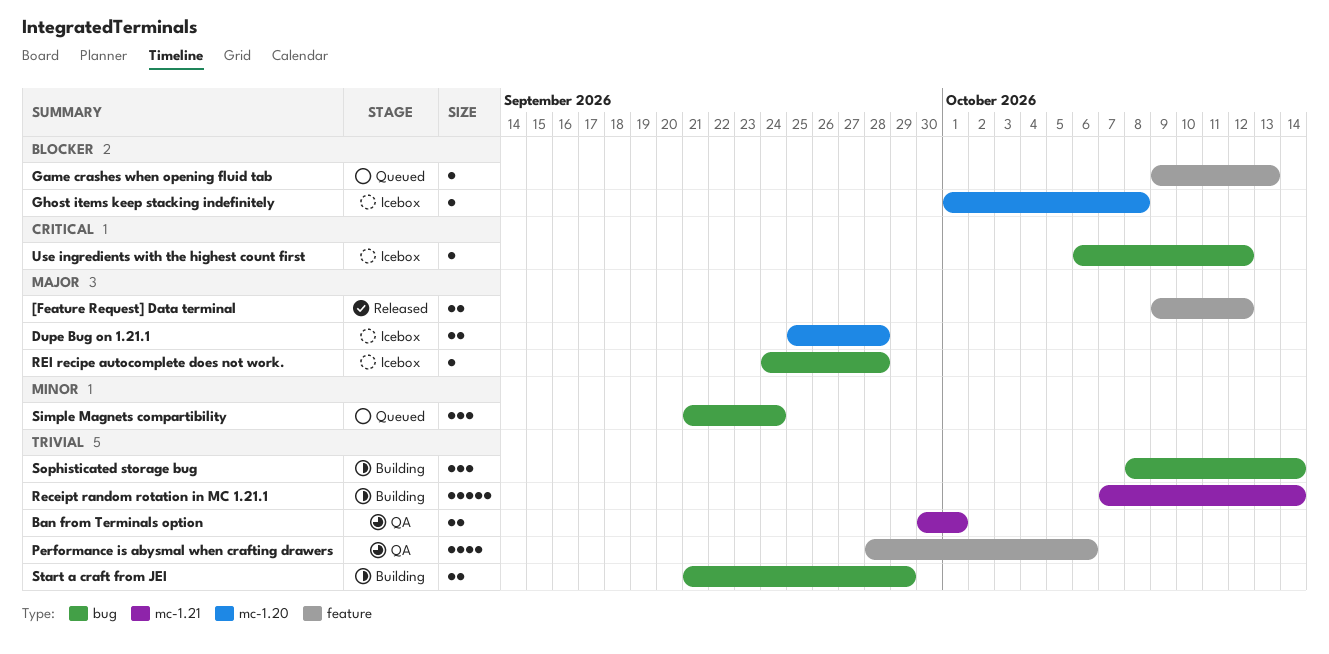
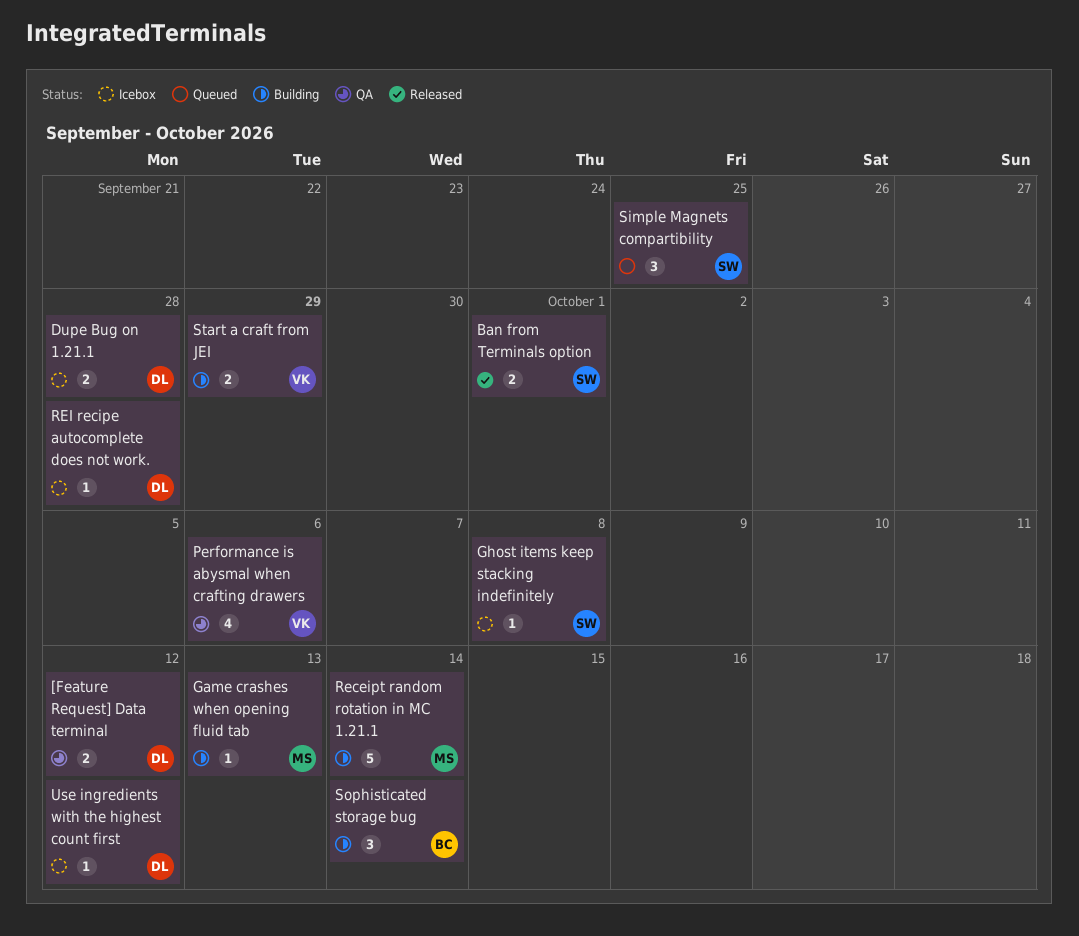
[Feature Request] Data terminal, status: Released -> QA
Ban from Terminals option, status: QA -> Released
Game crashes when opening fluid tab, status: Queued -> Building
Simple Magnets compartibility, due: Sep 24 -> Sep 25

